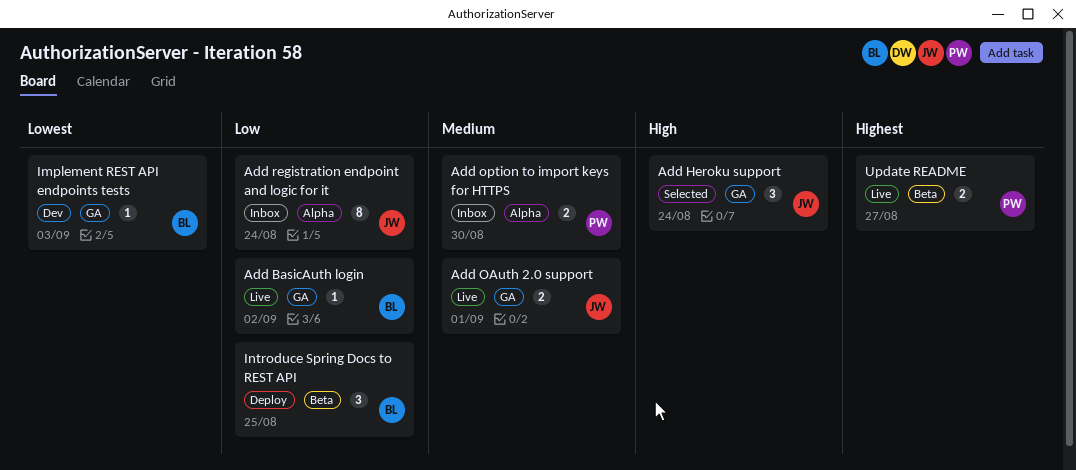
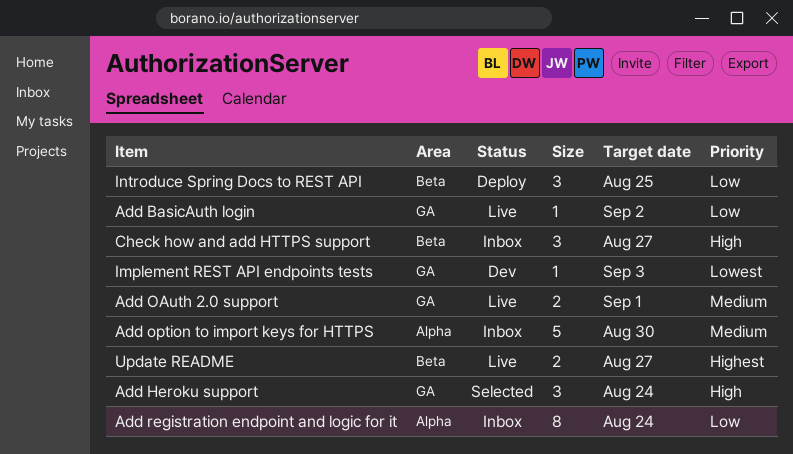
Add option to import keys for HTTPS, estimate: 2 -> 5
Check how and add HTTPS support: none -> present

